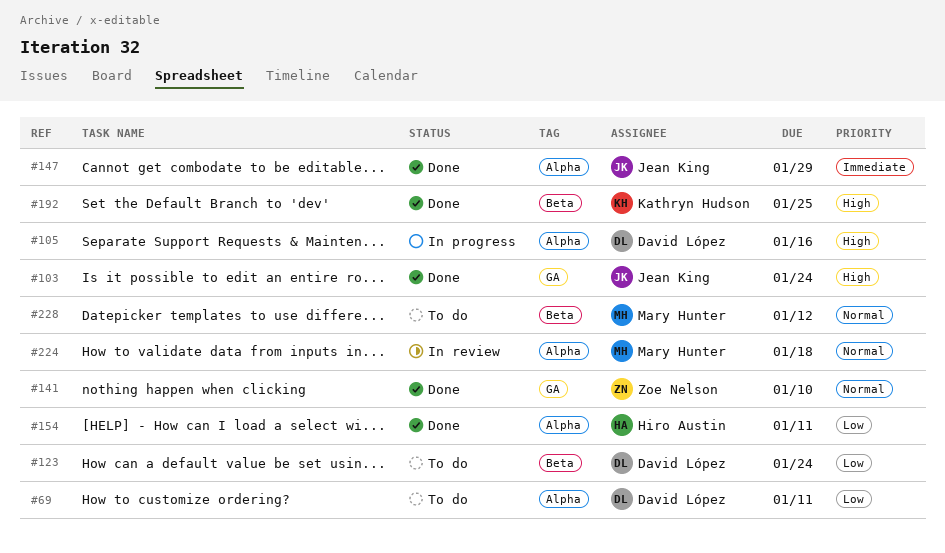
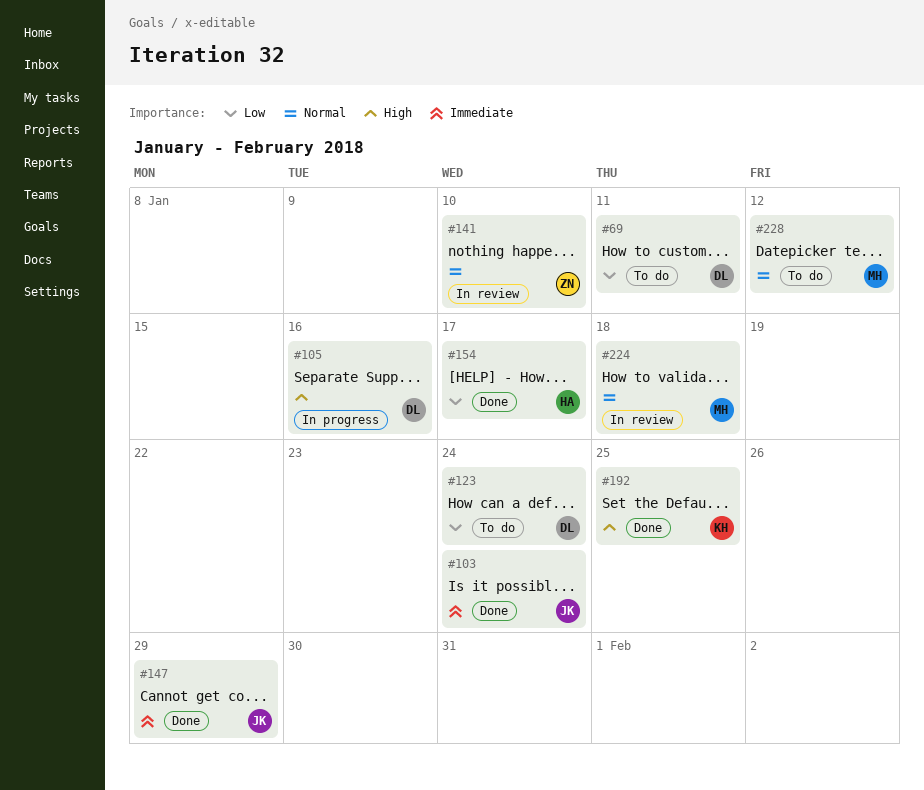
#103, priority: High -> Immediate
#141, status: Done -> In review
#154, due: Jan 11 -> Jan 17

